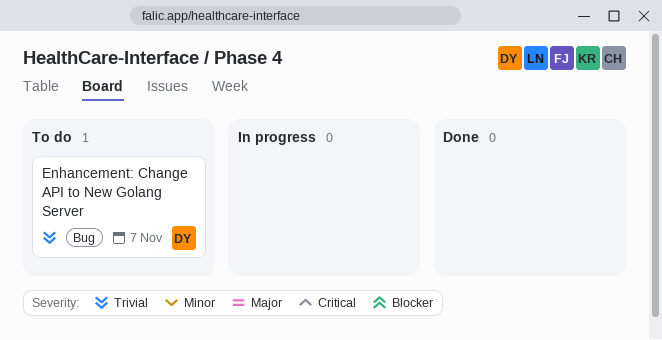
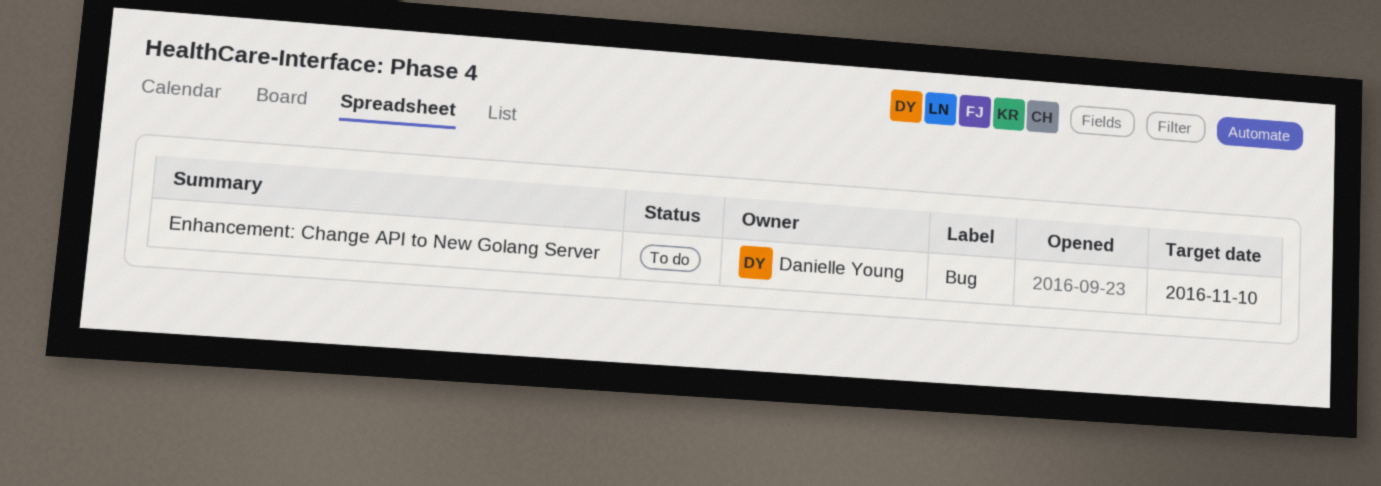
Enhancement: Change API to New Golang Server, due: Nov 7 -> Nov 10

